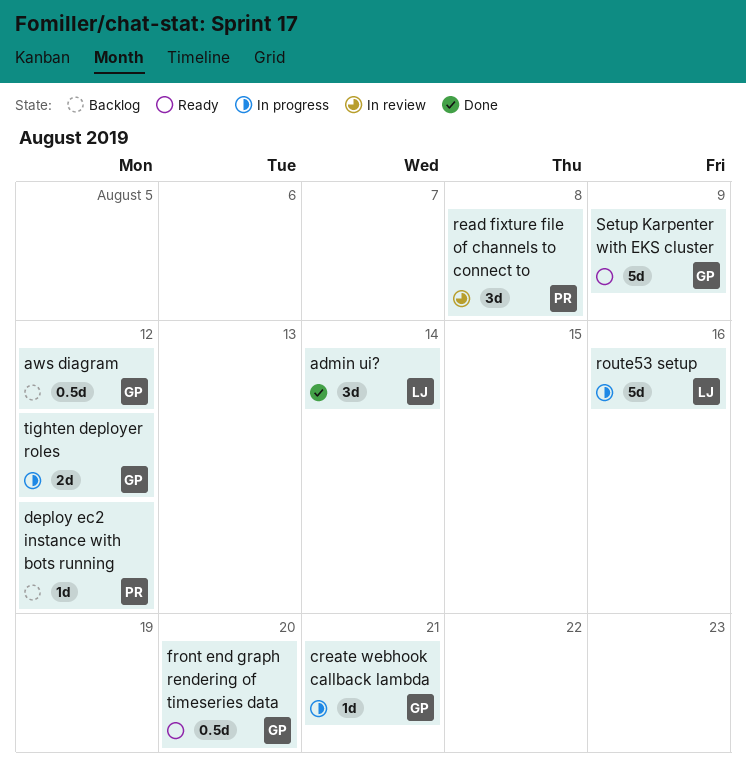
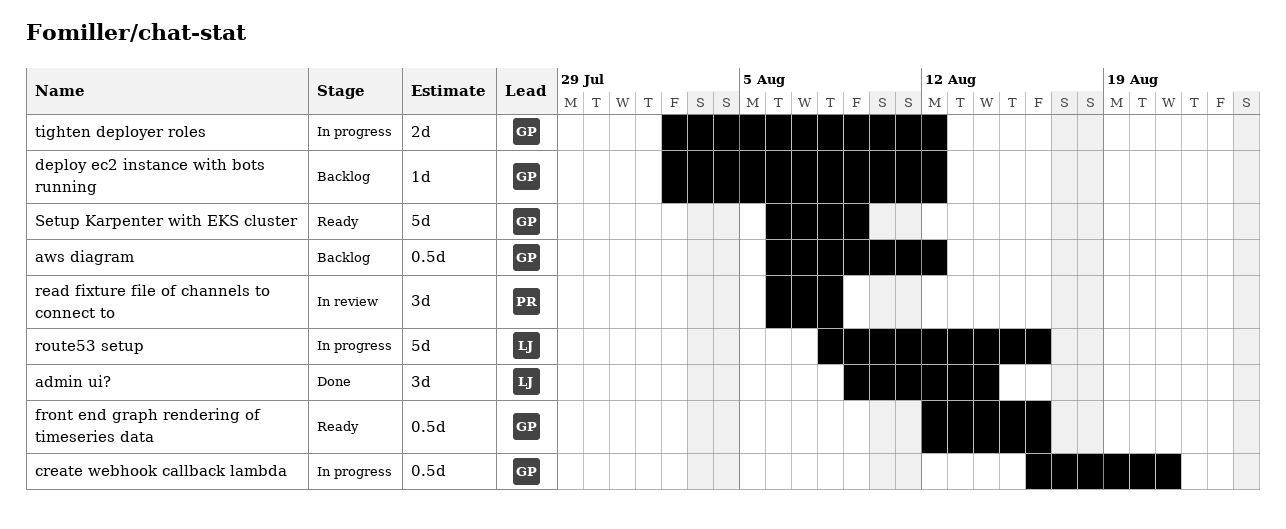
create webhook callback lambda, estimate: 1d -> 0.5d
deploy ec2 instance with bots running, owner: PR -> GP
front end graph rendering of timeseries data, due: Aug 20 -> Aug 16

